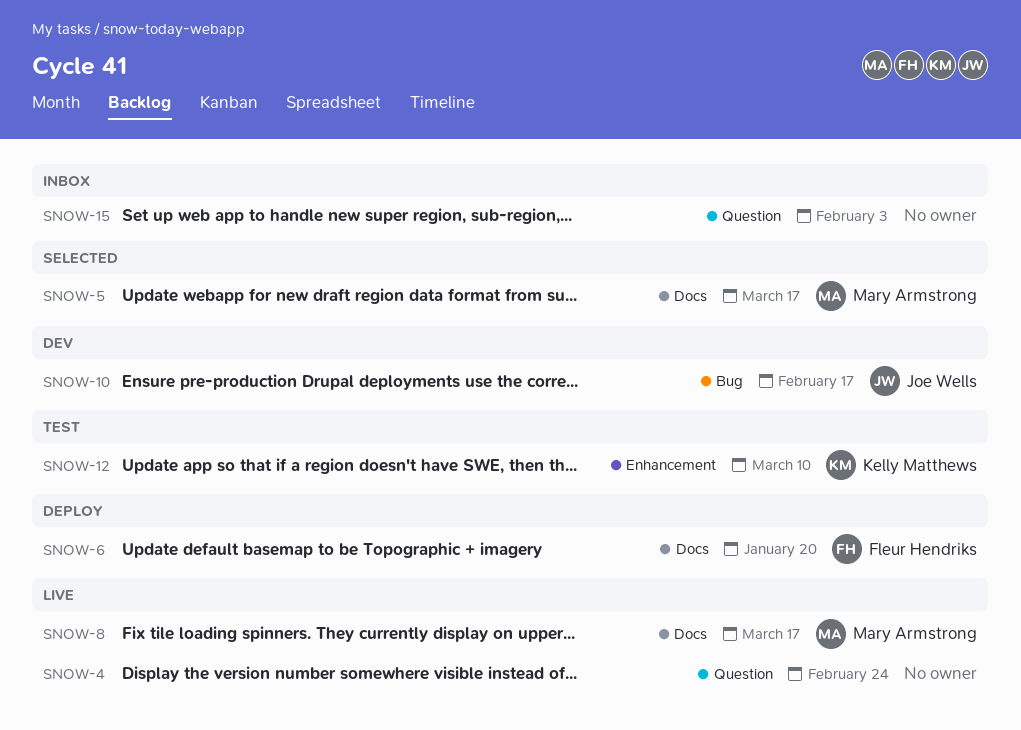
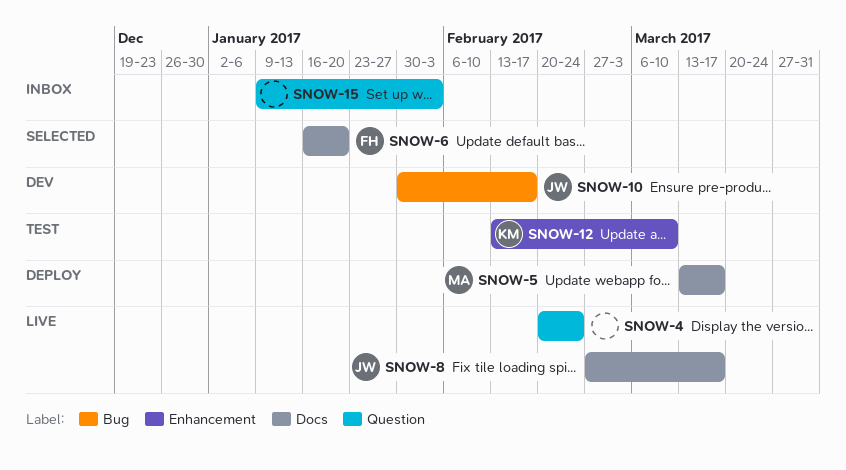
SNOW-5, status: Selected -> Deploy
SNOW-6, status: Deploy -> Selected
SNOW-8, owner: Mary Armstrong -> Joe Wells

